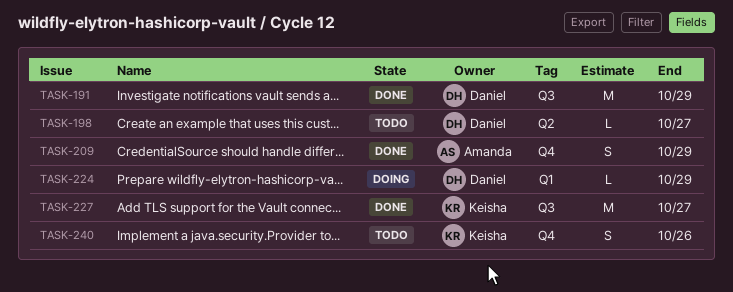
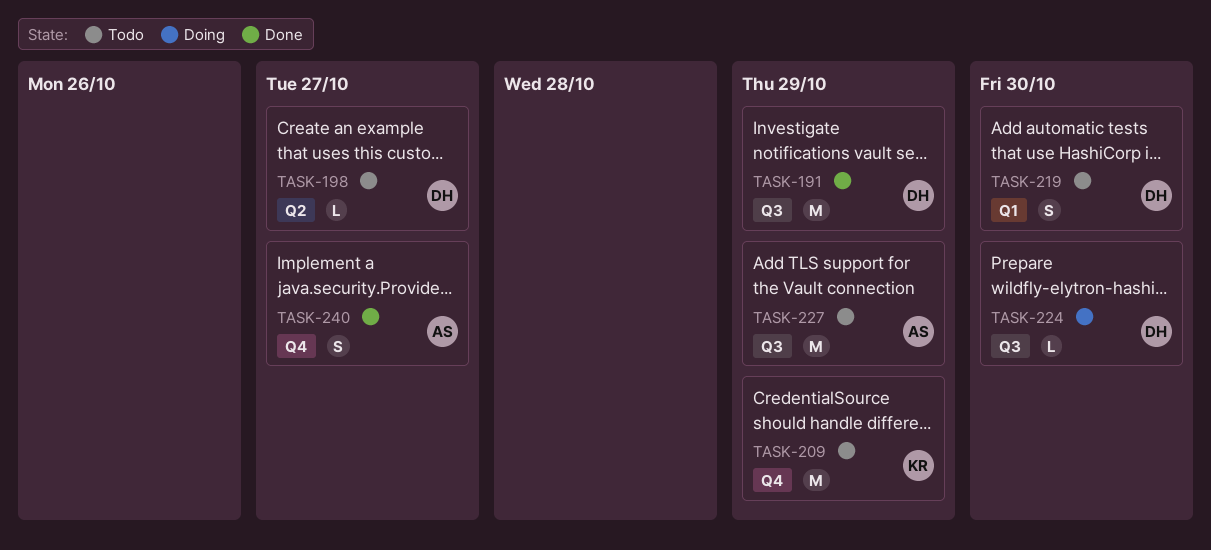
TASK-209, status: Done -> Todo
TASK-209, owner: Amanda -> Keisha
TASK-209, estimate: S -> M
TASK-219: none -> present
TASK-224, label: Q1 -> Q3
TASK-224, due: Oct 29 -> Oct 30
TASK-227, status: Done -> Todo
TASK-227, owner: Keisha -> Amanda
TASK-227, due: Oct 27 -> Oct 29
TASK-240, status: Todo -> Done
TASK-240, owner: Keisha -> Amanda
TASK-240, due: Oct 26 -> Oct 27

